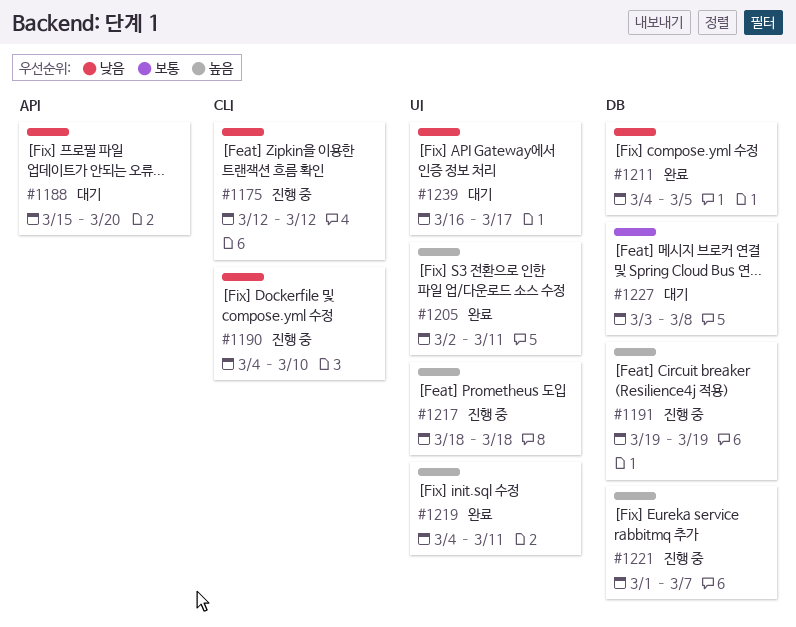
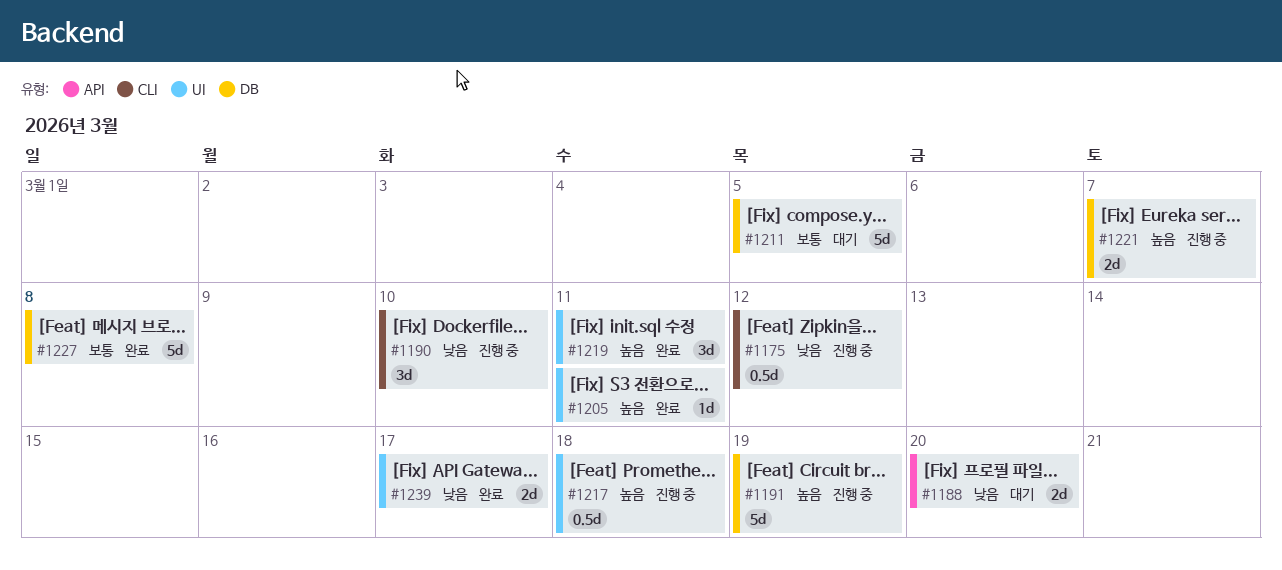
#1211, status: 완료 -> 대기
#1211, priority: 낮음 -> 보통
#1227, status: 대기 -> 완료
#1239, status: 대기 -> 완료

